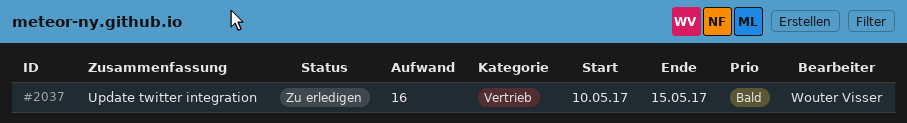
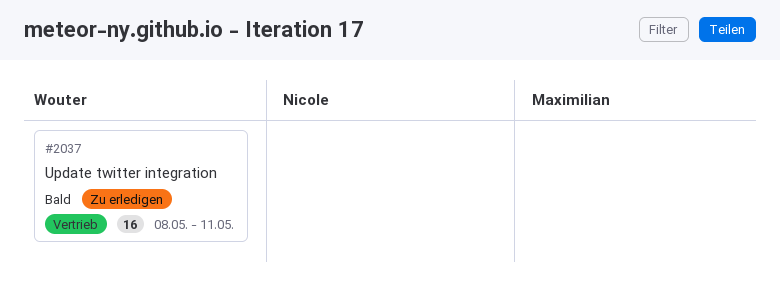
#2037, start: May 10 -> May 8
#2037, due: May 15 -> May 11

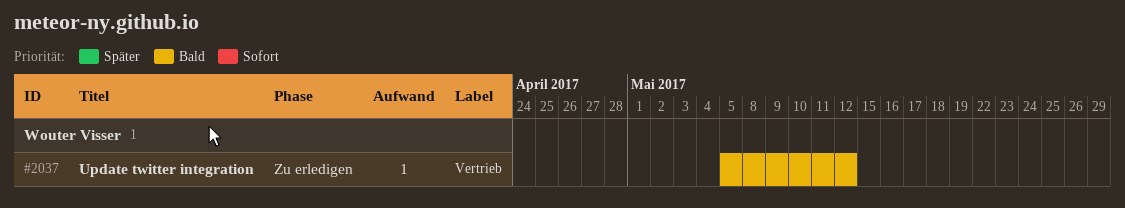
#2037, estimate: 16 -> 1
#2037, start: May 8 -> May 5
#2037, due: May 11 -> May 12

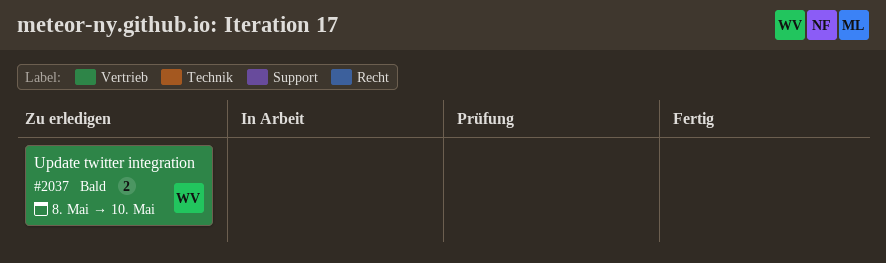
#2037, estimate: 1 -> 2
#2037, start: May 5 -> May 8
#2037, due: May 12 -> May 10

